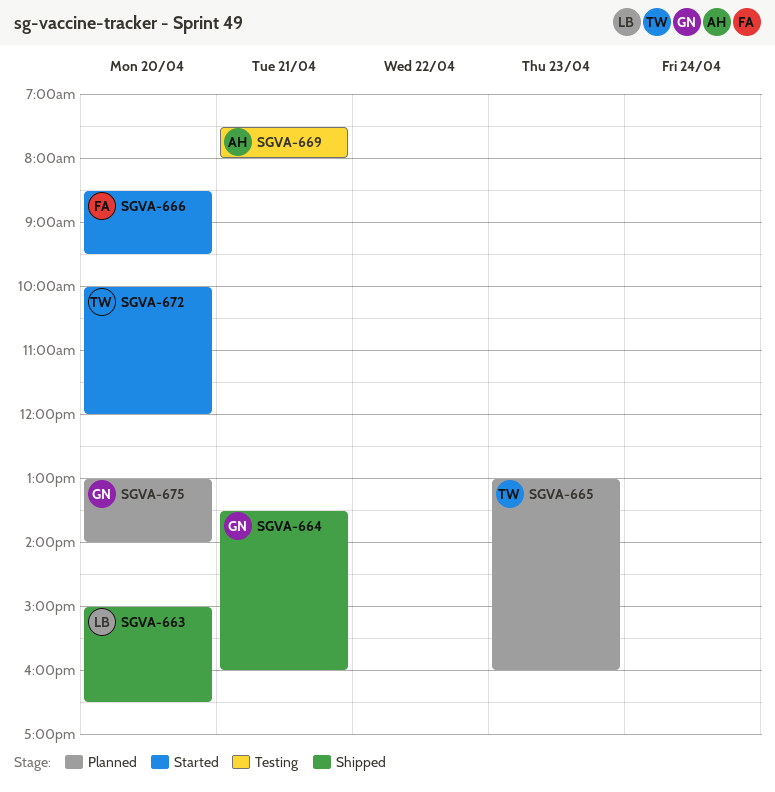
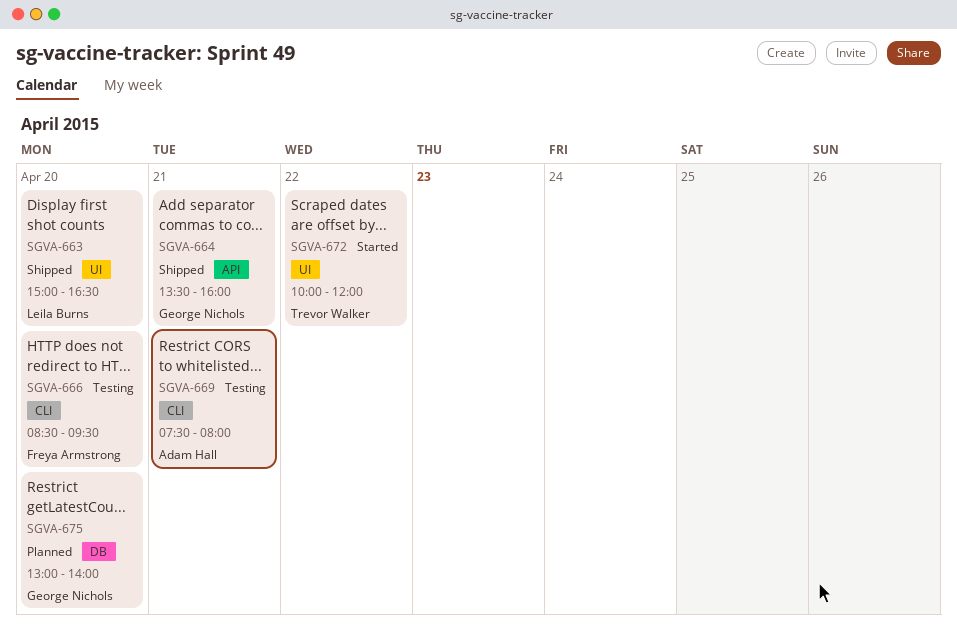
SGVA-665: present -> none
SGVA-666, status: Started -> Testing
SGVA-672, day: Apr 20 -> Apr 22

